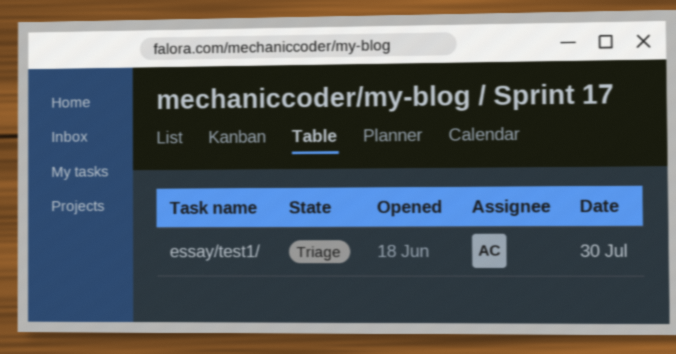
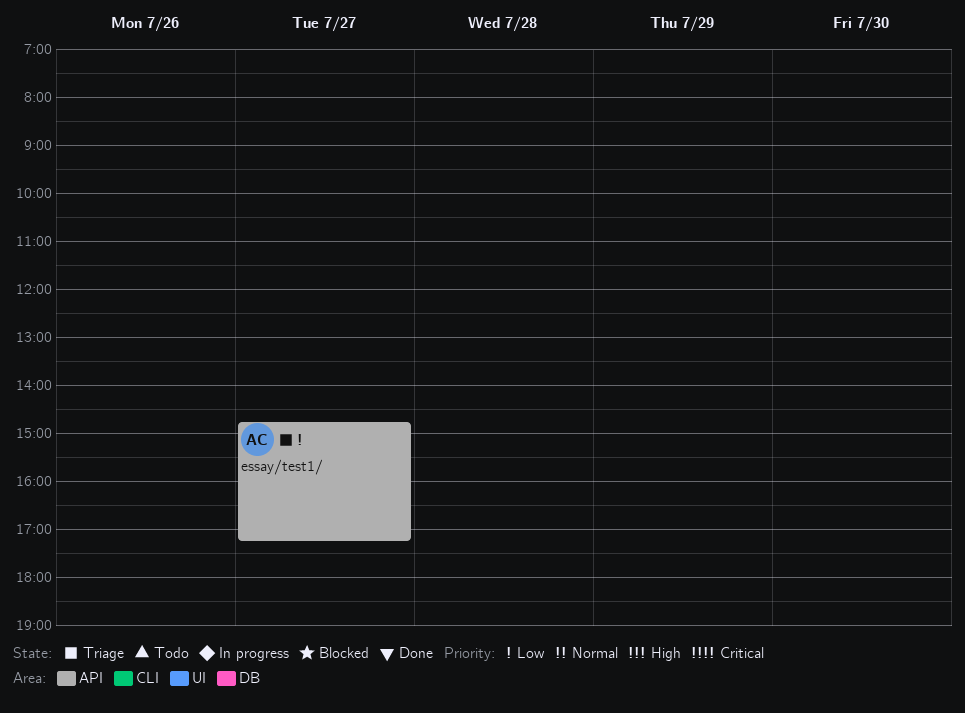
essay/test1/, day: Jul 30 -> Jul 27

